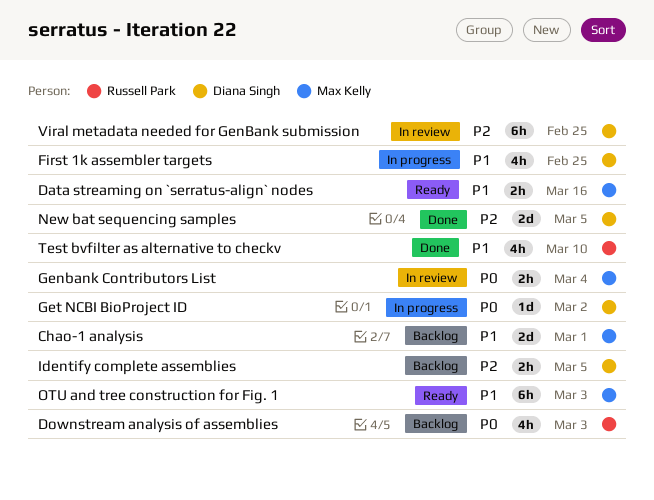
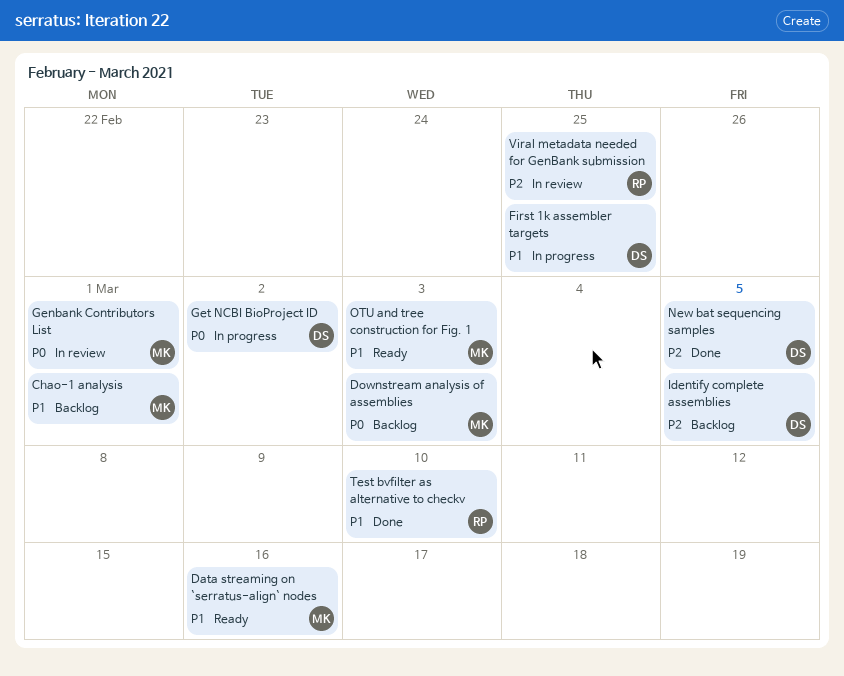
Downstream analysis of assemblies, owner: Russell Park -> Max Kelly
Genbank Contributors List, due: Mar 4 -> Mar 1
Viral metadata needed for GenBank submission, owner: Diana Singh -> Russell Park

